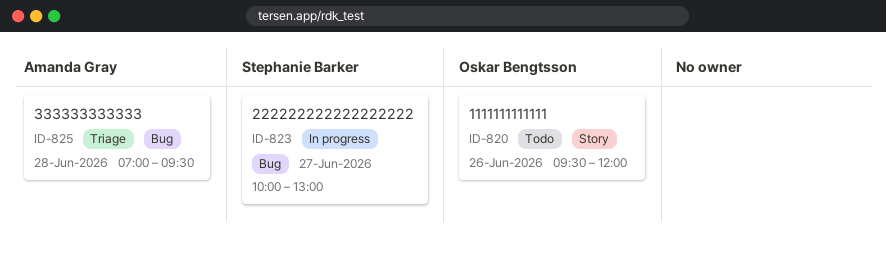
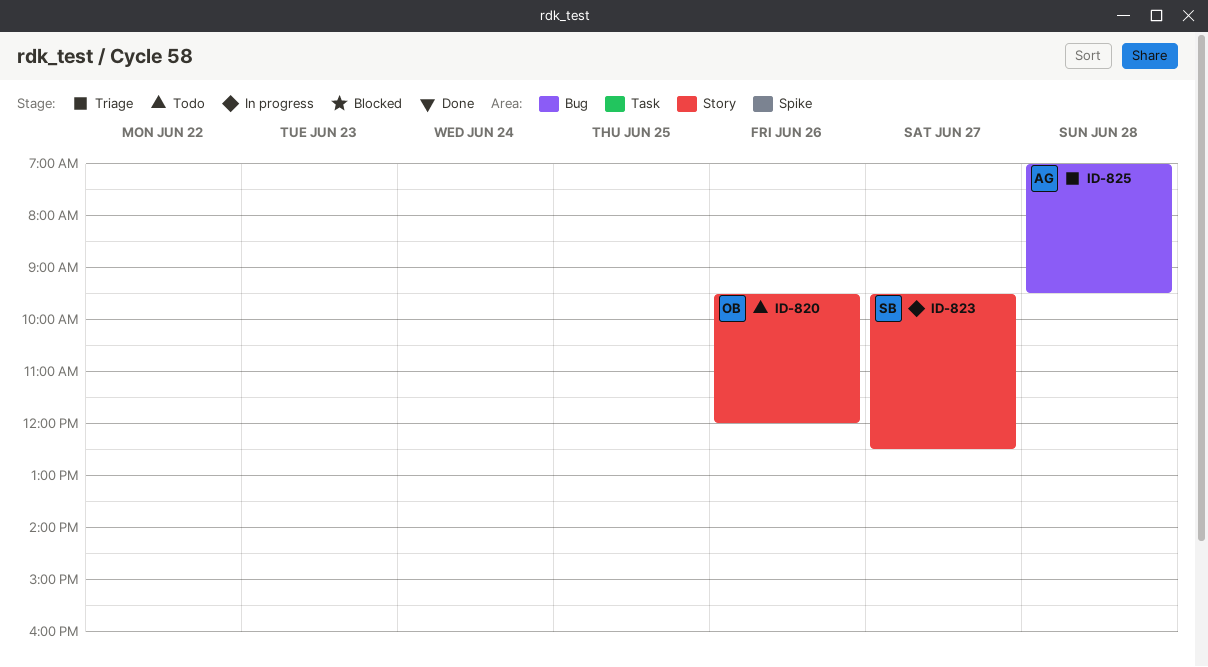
ID-823, label: Bug -> Story
ID-823, begins: 10:00 -> 09:30
ID-823, ends: 13:00 -> 12:30

